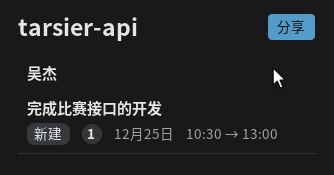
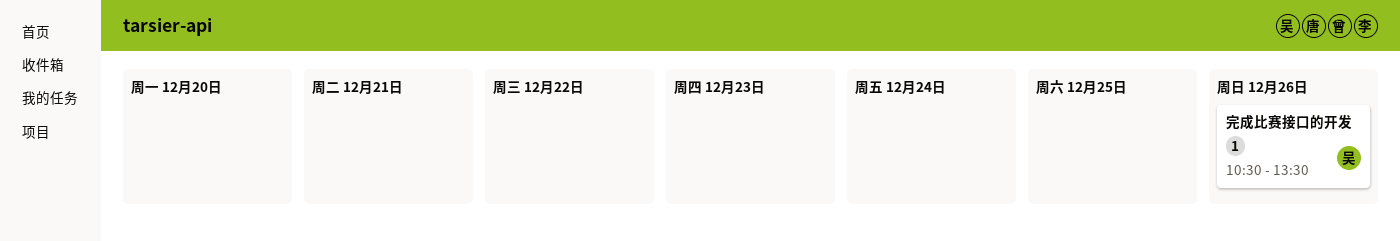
完成比赛接口的开发, day: Dec 25 -> Dec 26
完成比赛接口的开发, ends: 13:00 -> 13:30

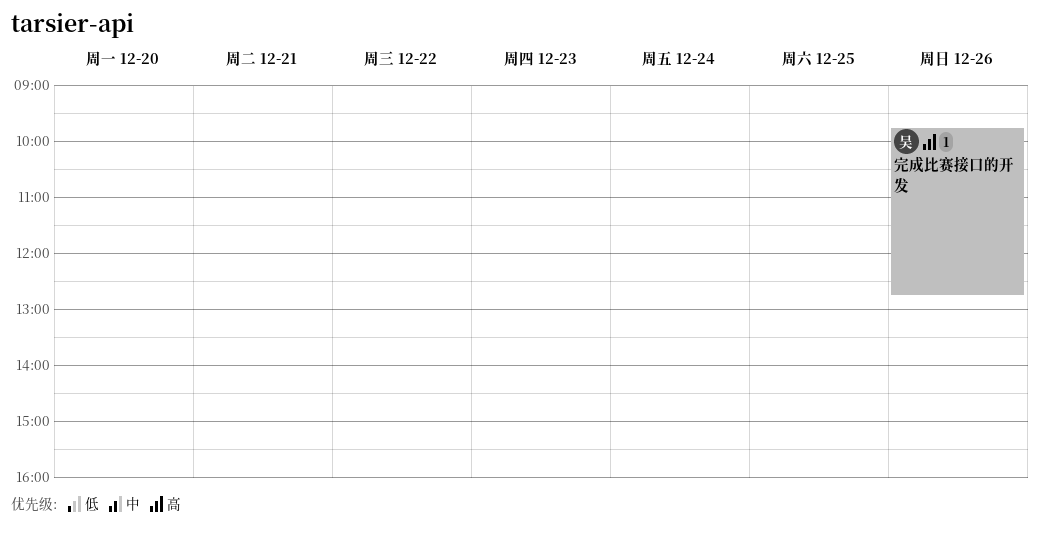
完成比赛接口的开发, begins: 10:30 -> 09:45
完成比赛接口的开发, ends: 13:30 -> 12:45

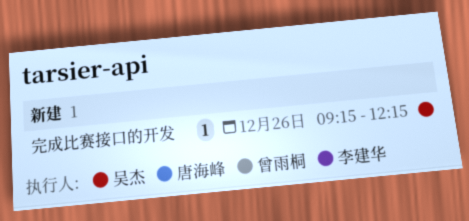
完成比赛接口的开发, begins: 09:45 -> 09:15
完成比赛接口的开发, ends: 12:45 -> 12:15

